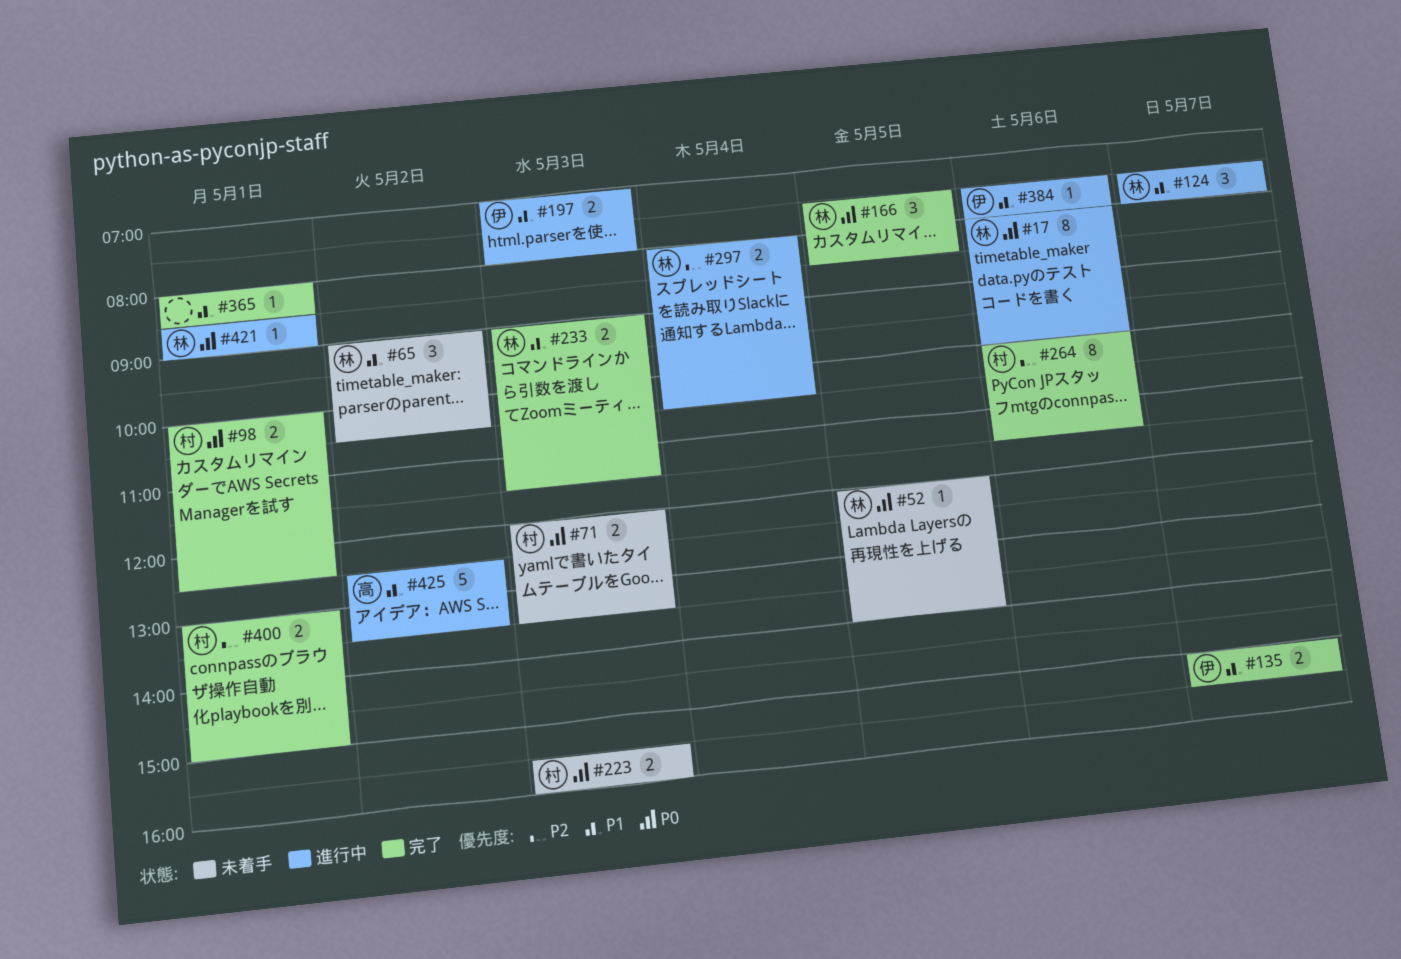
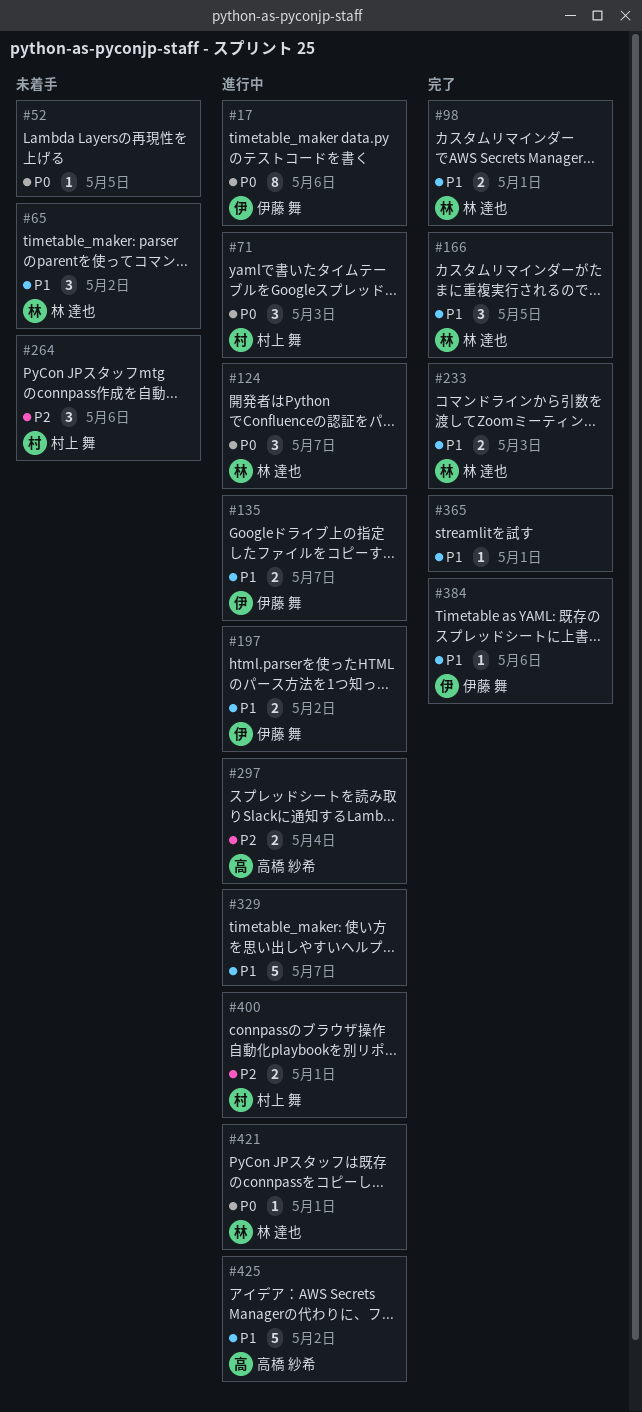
#17, owner: 林 達也 -> 伊藤 舞
#52, owner: 林 達也 -> none
#71, status: 未着手 -> 進行中
#71, estimate: 2 -> 3
#98, owner: 村上 舞 -> 林 達也
#98, priority: P0 -> P1
#124, priority: P1 -> P0
#135, status: 完了 -> 進行中
#166, priority: P0 -> P1
#197, day: May 3 -> May 2
#223: present -> none
#264, status: 完了 -> 未着手
#264, estimate: 8 -> 3
#297, owner: 林 達也 -> 高橋 紗希
#329: none -> present
#384, status: 進行中 -> 完了
#400, status: 完了 -> 進行中

